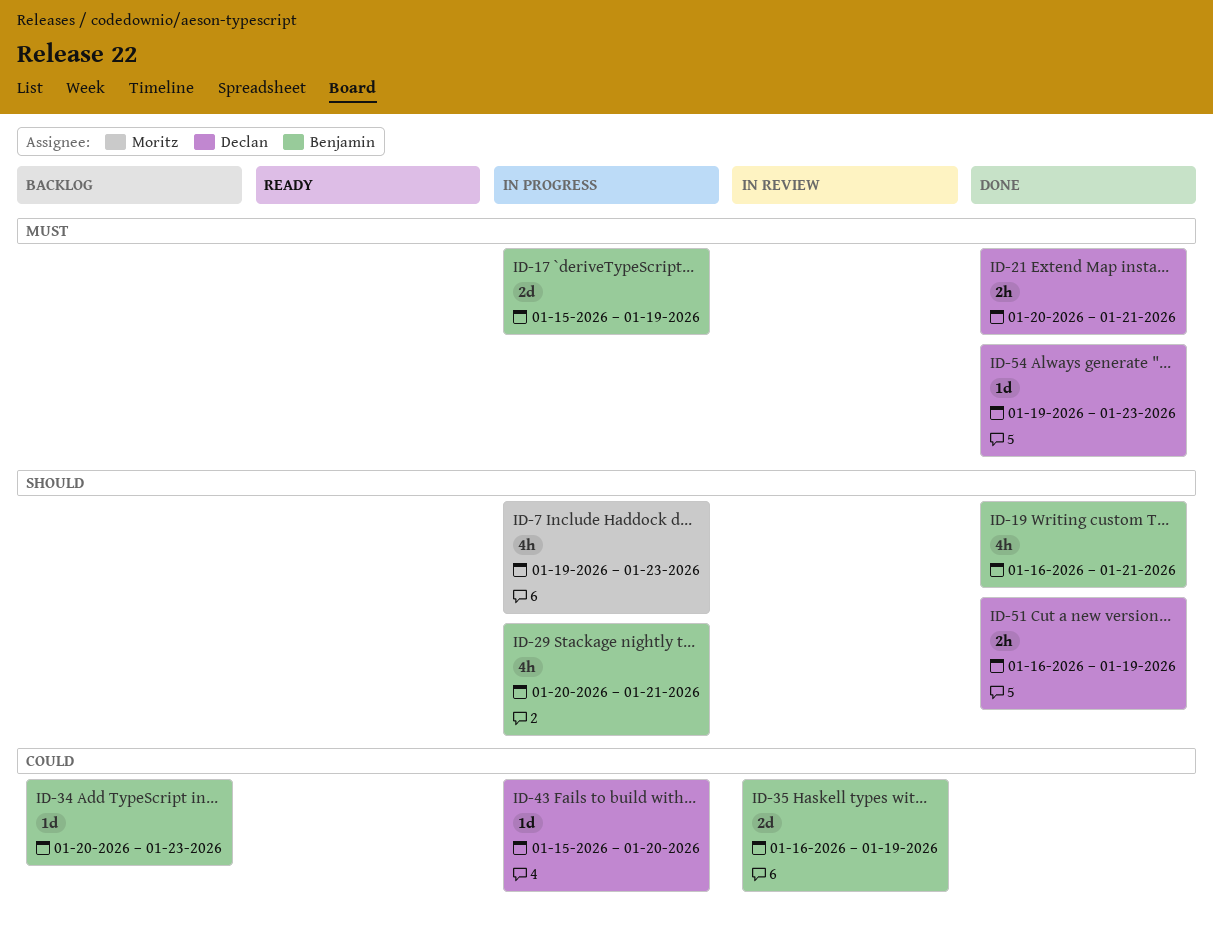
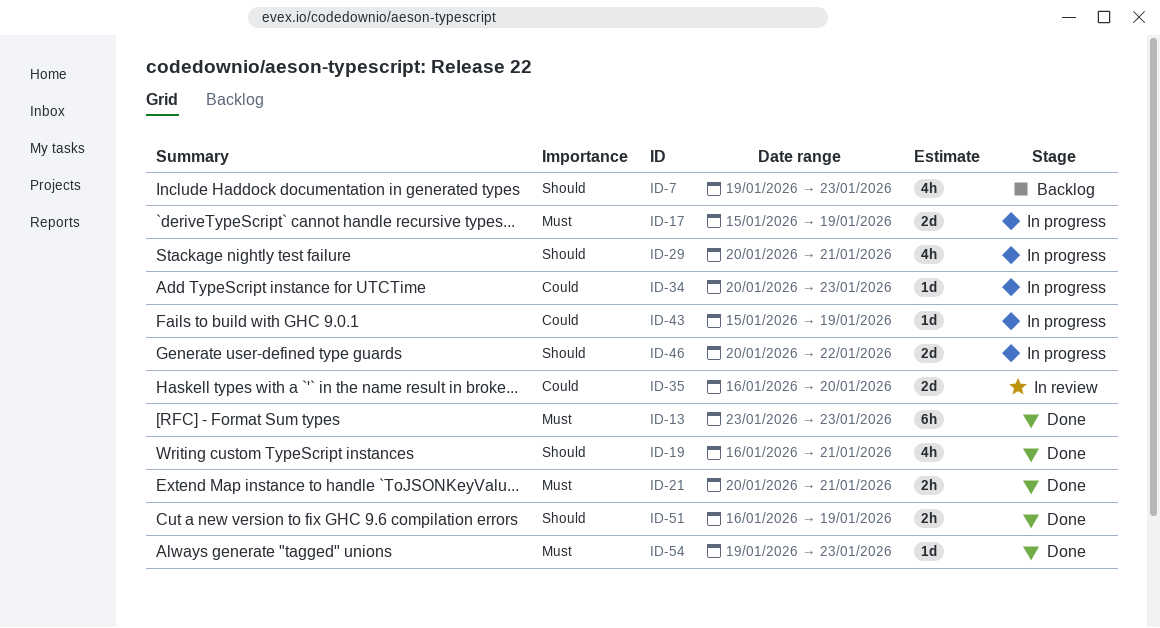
ID-7, status: In progress -> Backlog
ID-13: none -> present
ID-34, status: Backlog -> In progress
ID-35, due: Jan 19 -> Jan 20
ID-43, due: Jan 20 -> Jan 19
ID-46: none -> present

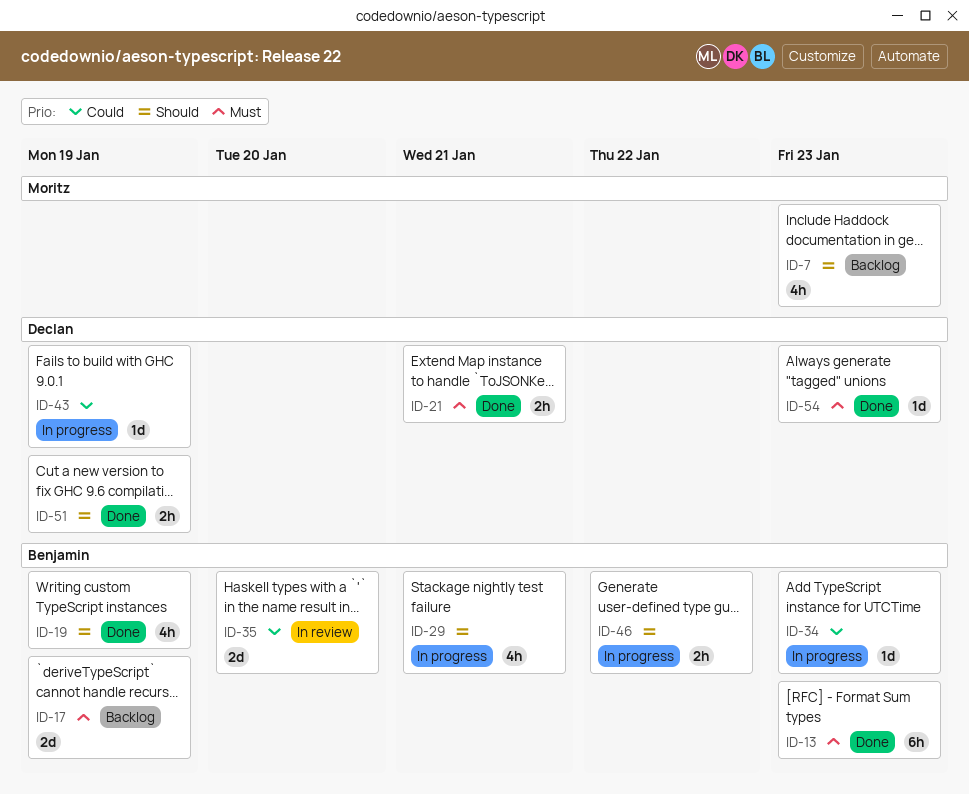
ID-17, status: In progress -> Backlog
ID-19, due: Jan 21 -> Jan 19
ID-46, estimate: 2d -> 2h

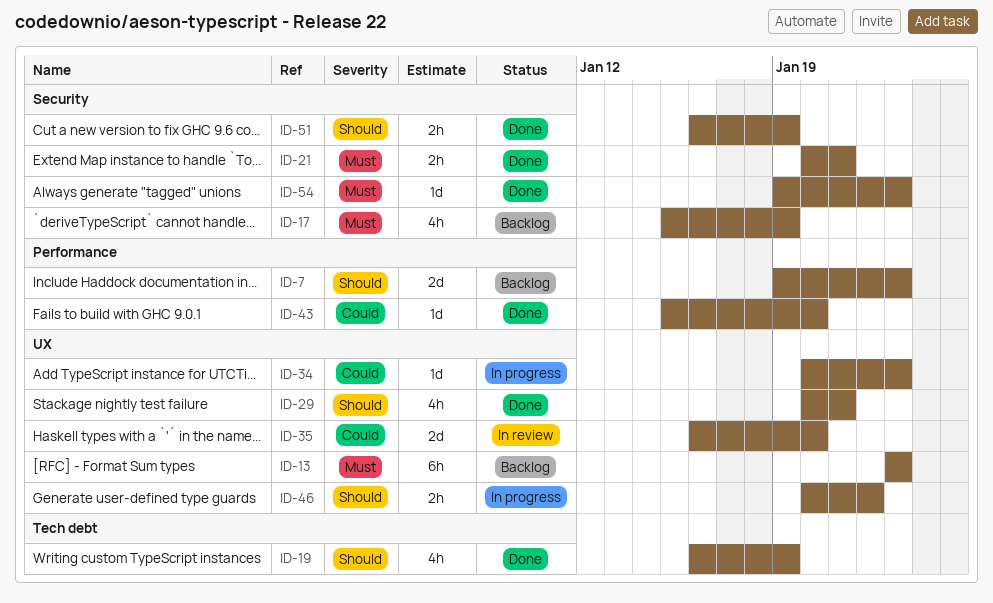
ID-7, estimate: 4h -> 2d
ID-13, status: Done -> Backlog
ID-17, estimate: 2d -> 4h
ID-29, status: In progress -> Done
ID-43, status: In progress -> Done
ID-43, due: Jan 19 -> Jan 20

